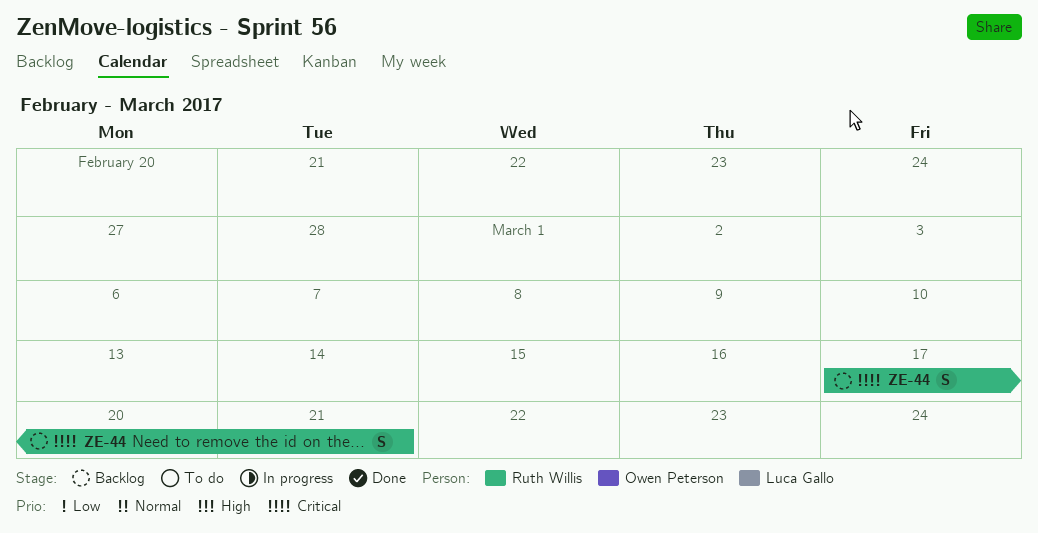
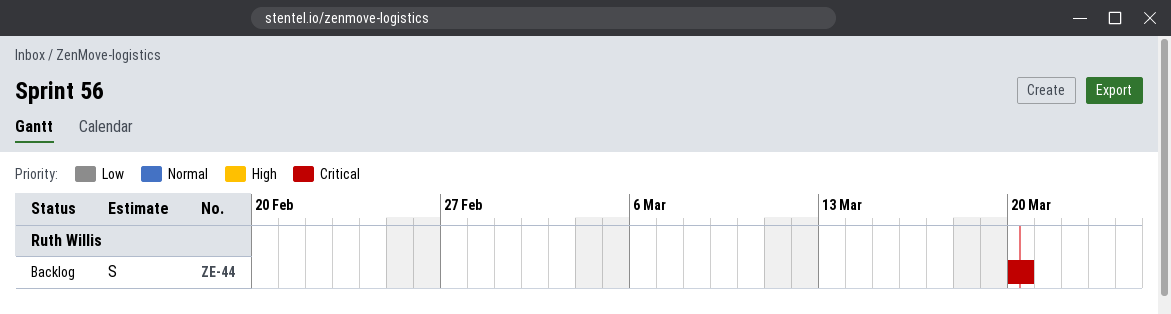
ZE-44, start: Mar 17 -> Mar 20
ZE-44, due: Mar 21 -> Mar 20

